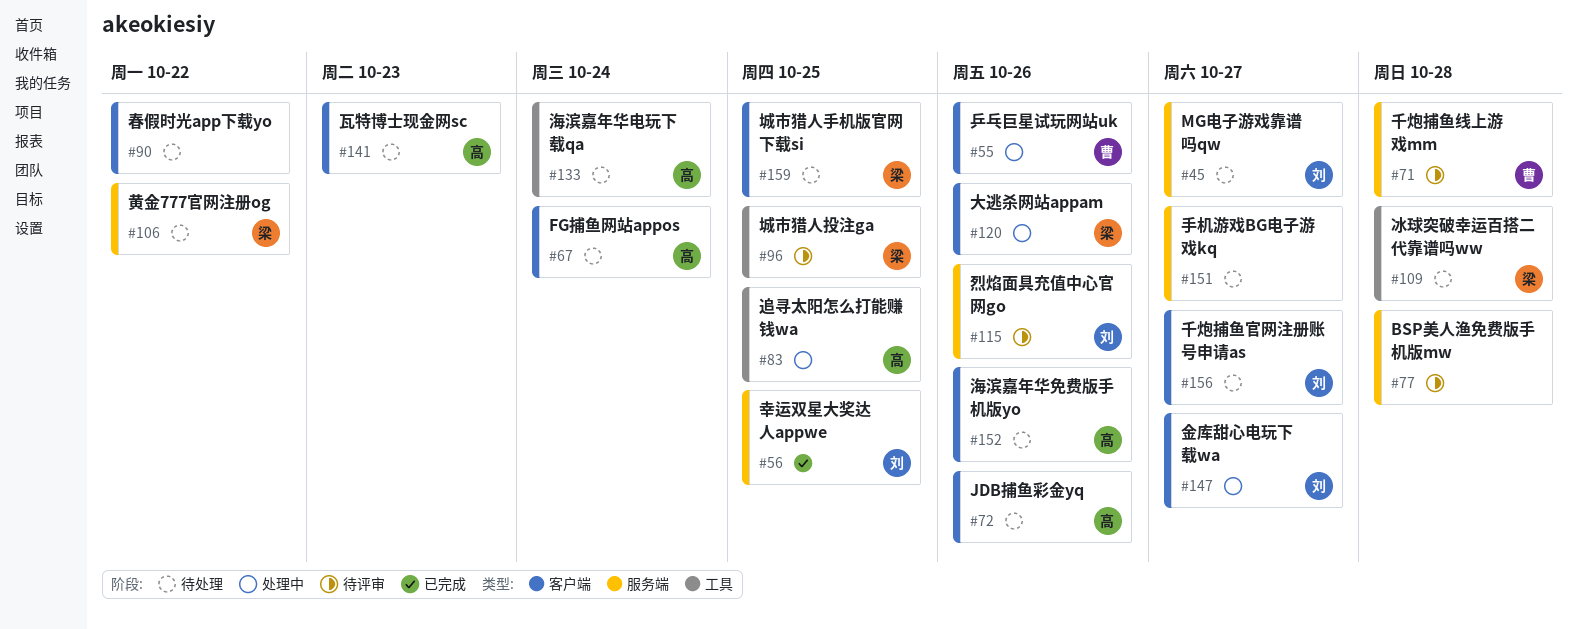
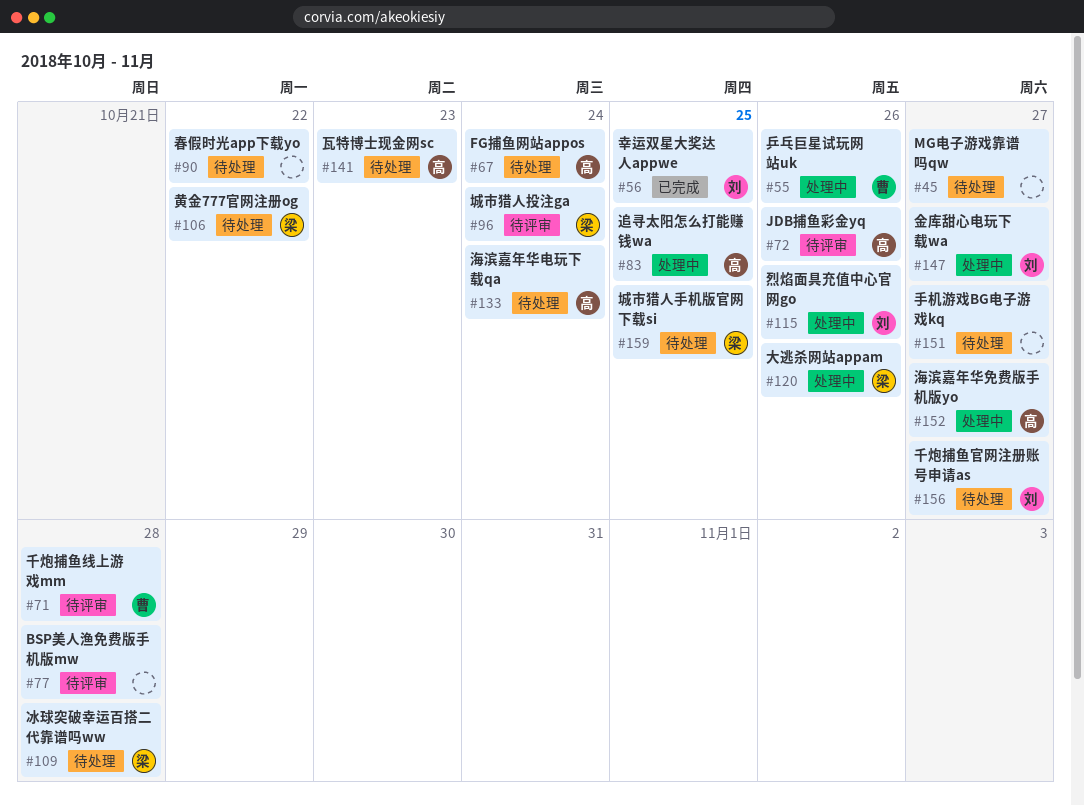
#45, owner: 刘 -> none
#72, status: 待处理 -> 待评审
#96, due: Oct 25 -> Oct 24
#115, status: 待评审 -> 处理中
#152, status: 待处理 -> 处理中
#152, due: Oct 26 -> Oct 27

